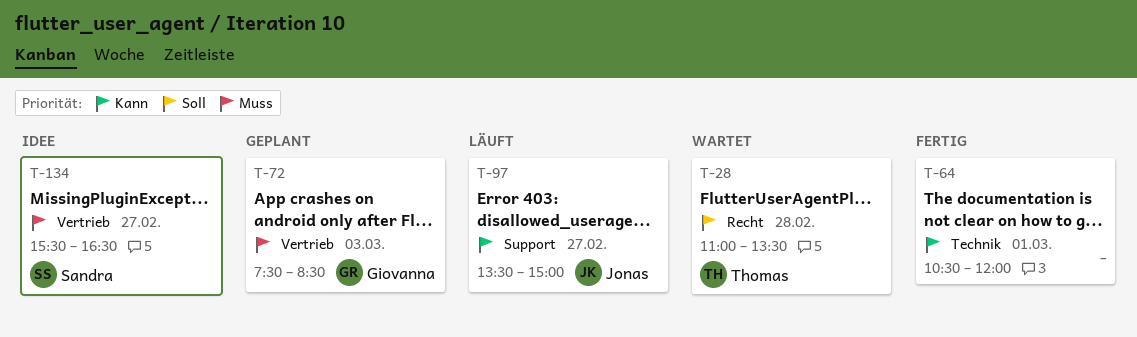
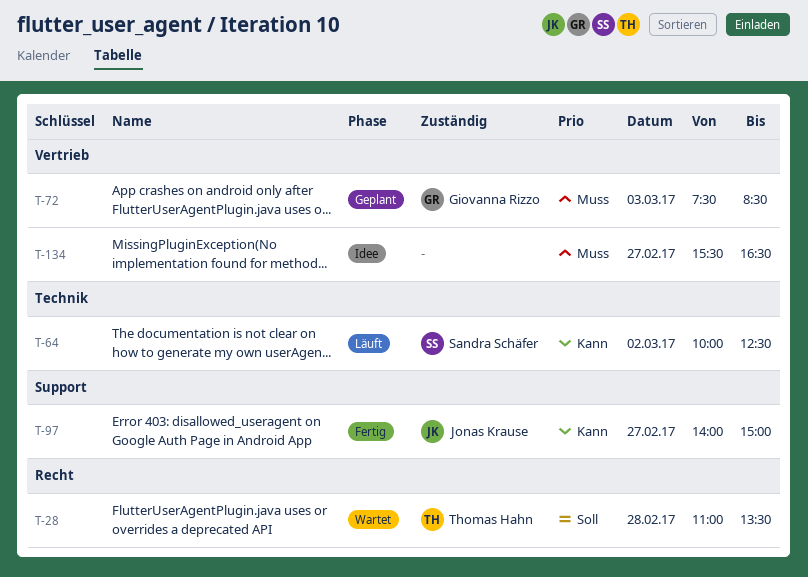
T-64, status: Fertig -> Läuft
T-64, owner: none -> Sandra Schäfer
T-64, day: Mar 1 -> Mar 2
T-64, begins: 10:30 -> 10:00
T-64, ends: 12:00 -> 12:30
T-97, status: Läuft -> Fertig
T-97, begins: 13:30 -> 14:00
T-134, owner: Sandra Schäfer -> none

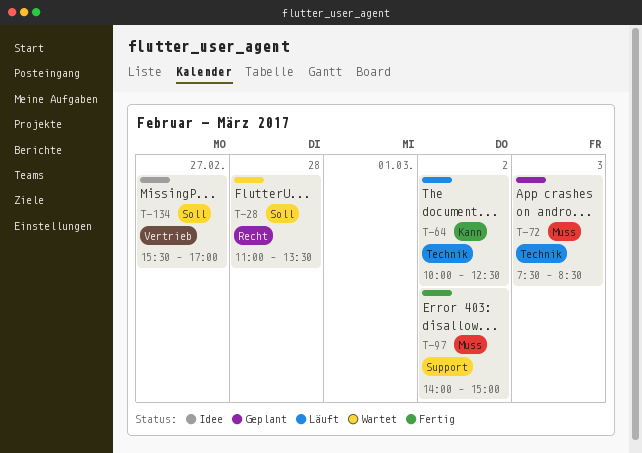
T-72, label: Vertrieb -> Technik
T-97, priority: Kann -> Muss
T-97, day: Feb 27 -> Mar 2
T-134, priority: Muss -> Soll
T-134, ends: 16:30 -> 17:00

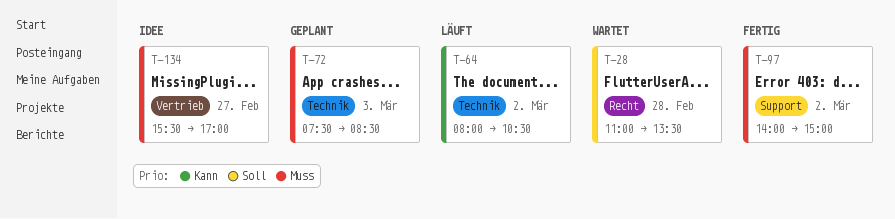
T-64, begins: 10:00 -> 08:00
T-64, ends: 12:30 -> 10:30
T-134, priority: Soll -> Muss

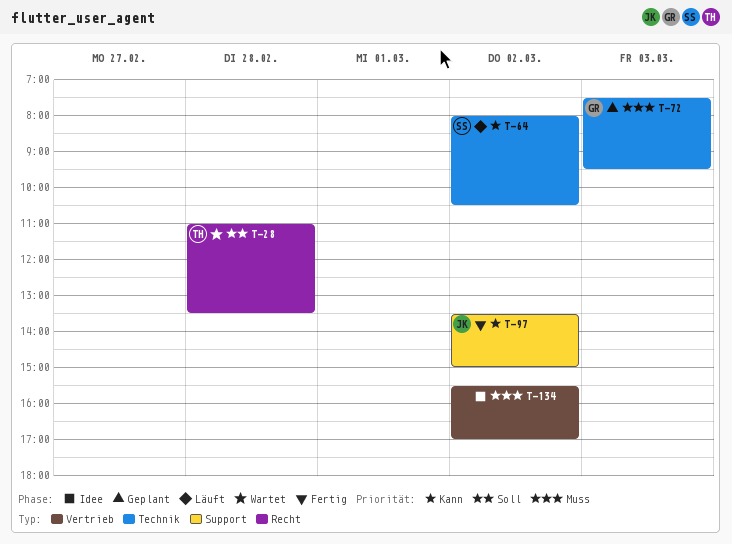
T-72, ends: 08:30 -> 09:30
T-97, priority: Muss -> Kann
T-97, begins: 14:00 -> 13:30
T-134, day: Feb 27 -> Mar 2

